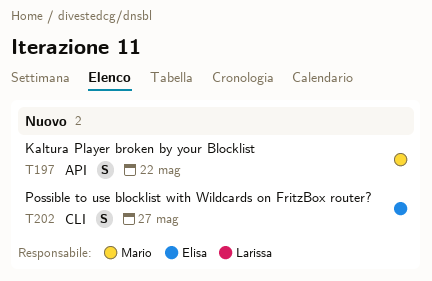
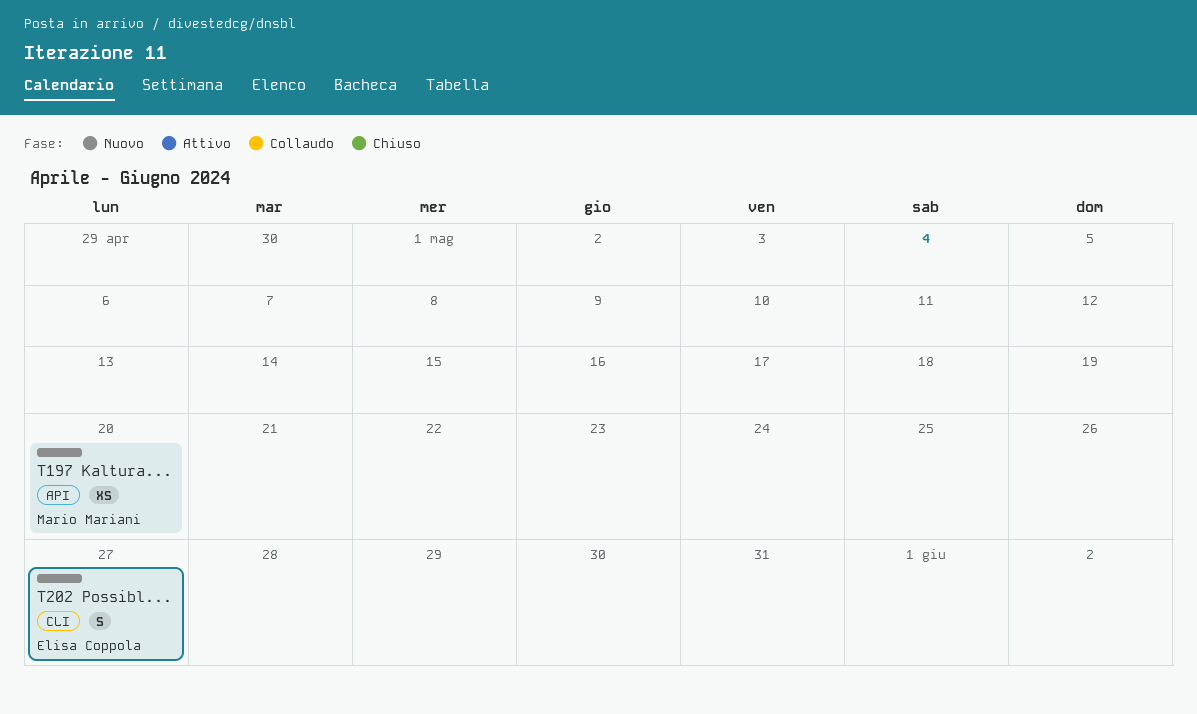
T197, estimate: S -> XS
T197, due: May 22 -> May 20

